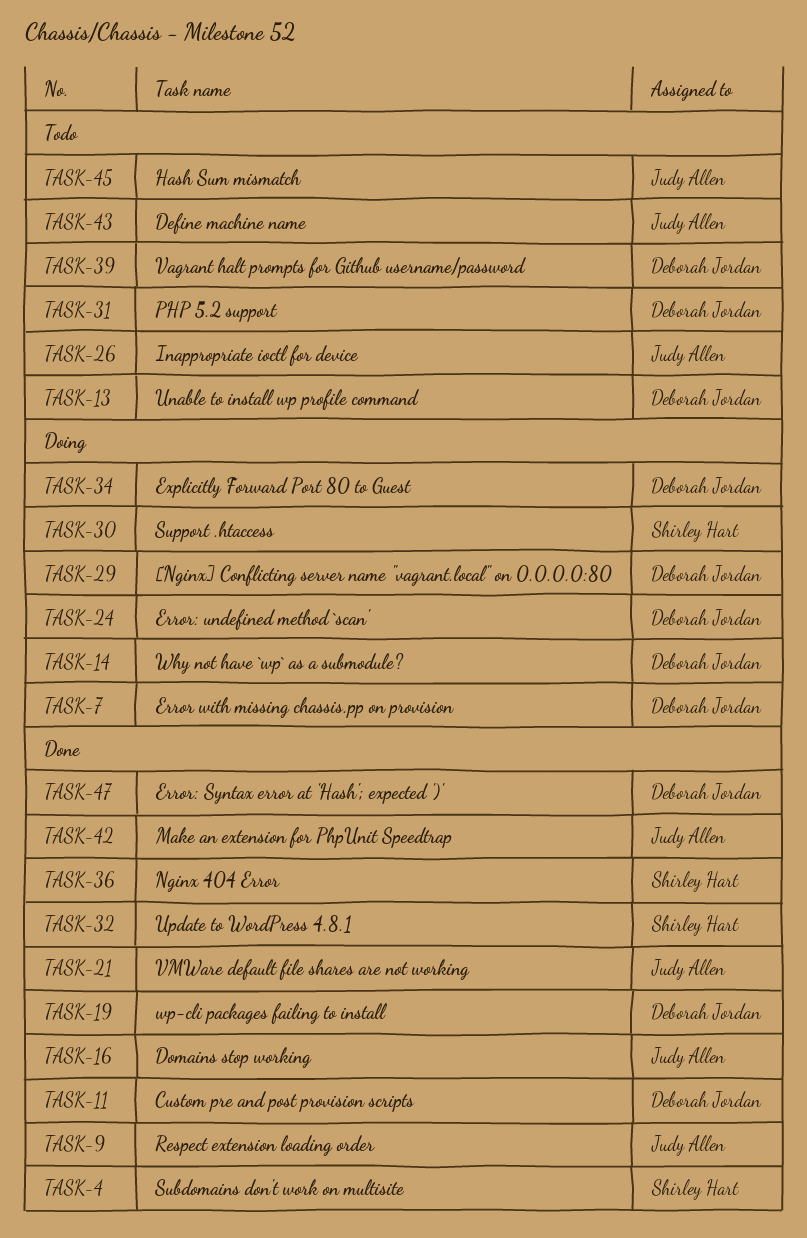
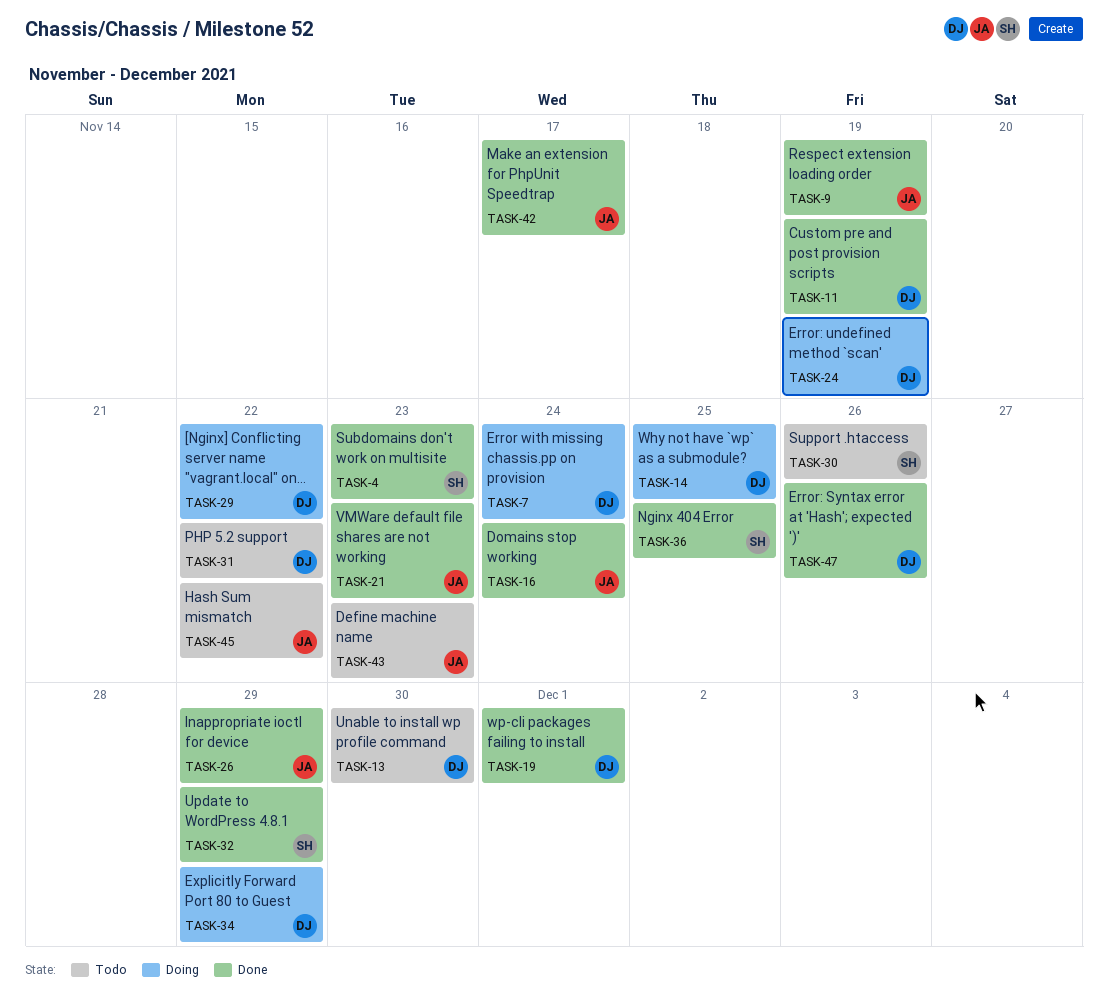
TASK-26, status: Todo -> Done
TASK-30, status: Doing -> Todo
TASK-39: present -> none

